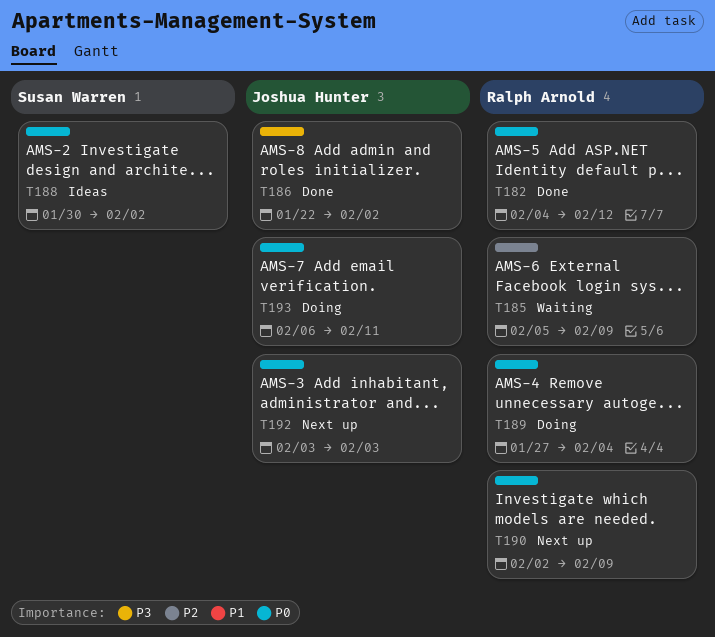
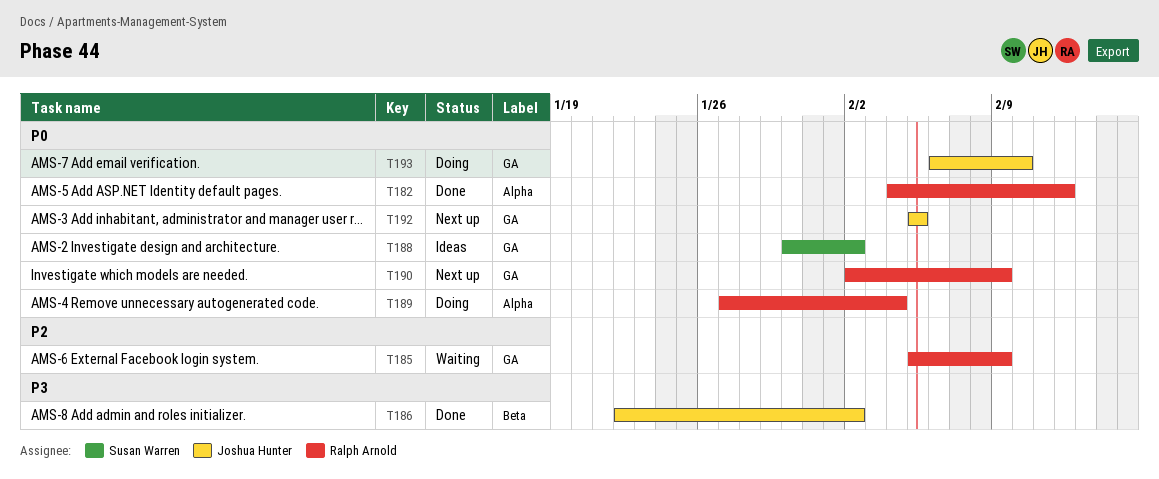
T192, start: Feb 3 -> Feb 5
T192, due: Feb 3 -> Feb 5
T193, due: Feb 11 -> Feb 10

